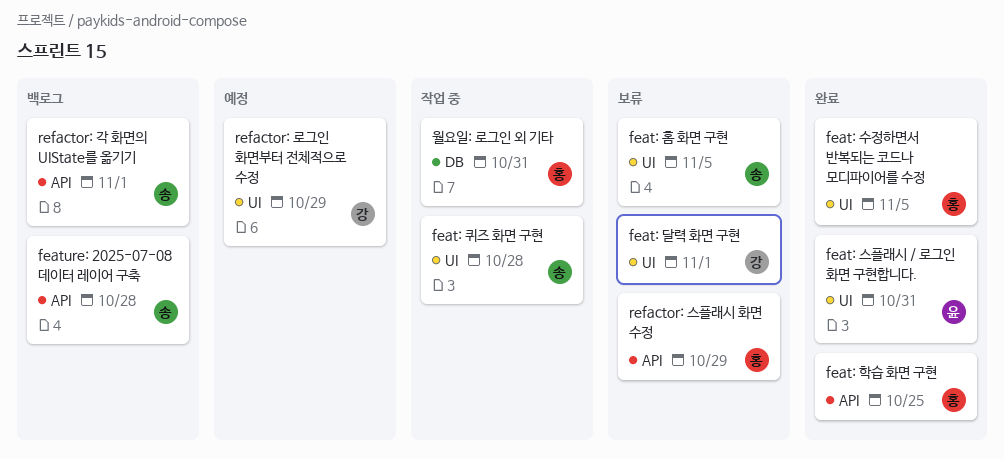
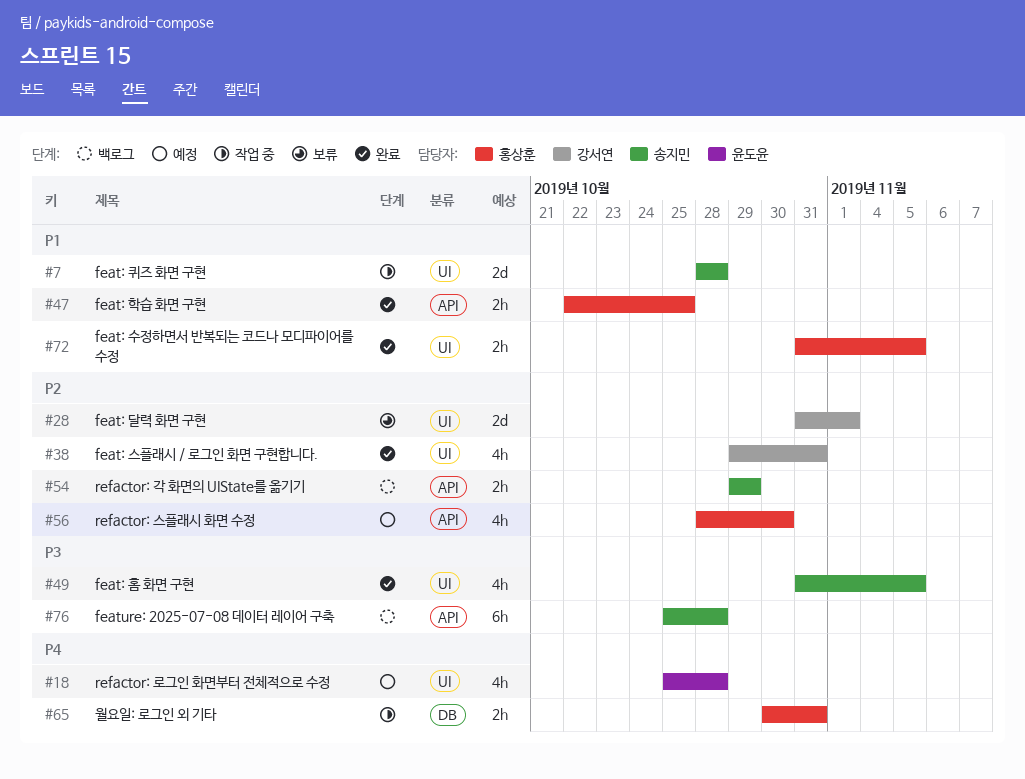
feat: 스플래시 / 로그인 화면 구현합니다., owner: 윤도윤 -> 강서연
feat: 홈 화면 구현, status: 보류 -> 완료
refactor: 각 화면의 UIState를 옮기기, due: Nov 1 -> Oct 29
refactor: 로그인 화면부터 전체적으로 수정, owner: 강서연 -> 윤도윤
refactor: 로그인 화면부터 전체적으로 수정, due: Oct 29 -> Oct 28
refactor: 스플래시 화면 수정, status: 보류 -> 예정
refactor: 스플래시 화면 수정, due: Oct 29 -> Oct 30

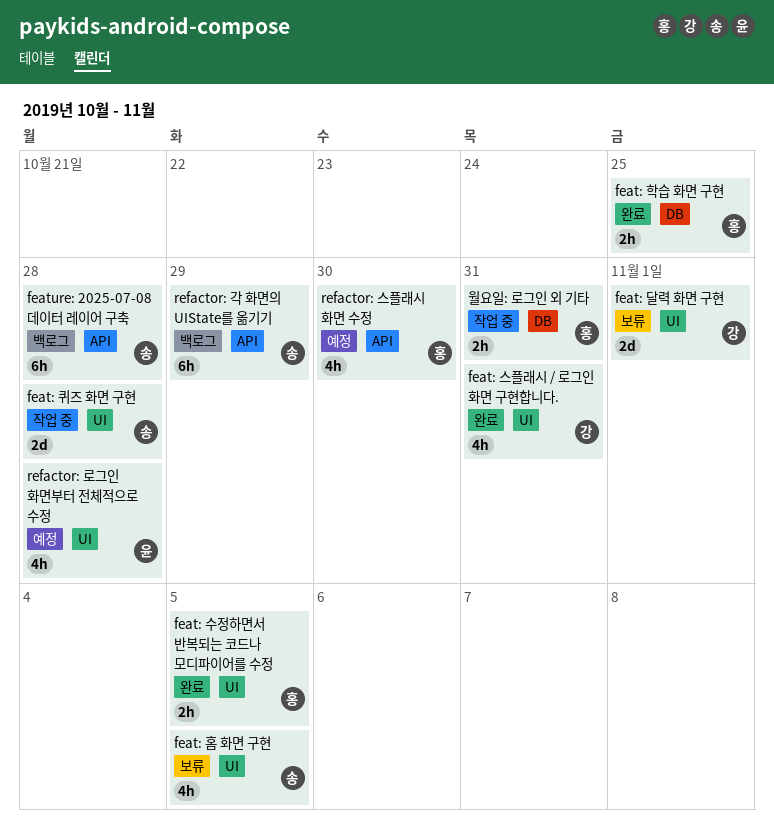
feat: 학습 화면 구현, label: API -> DB
feat: 홈 화면 구현, status: 완료 -> 보류
refactor: 각 화면의 UIState를 옮기기, estimate: 2h -> 6h

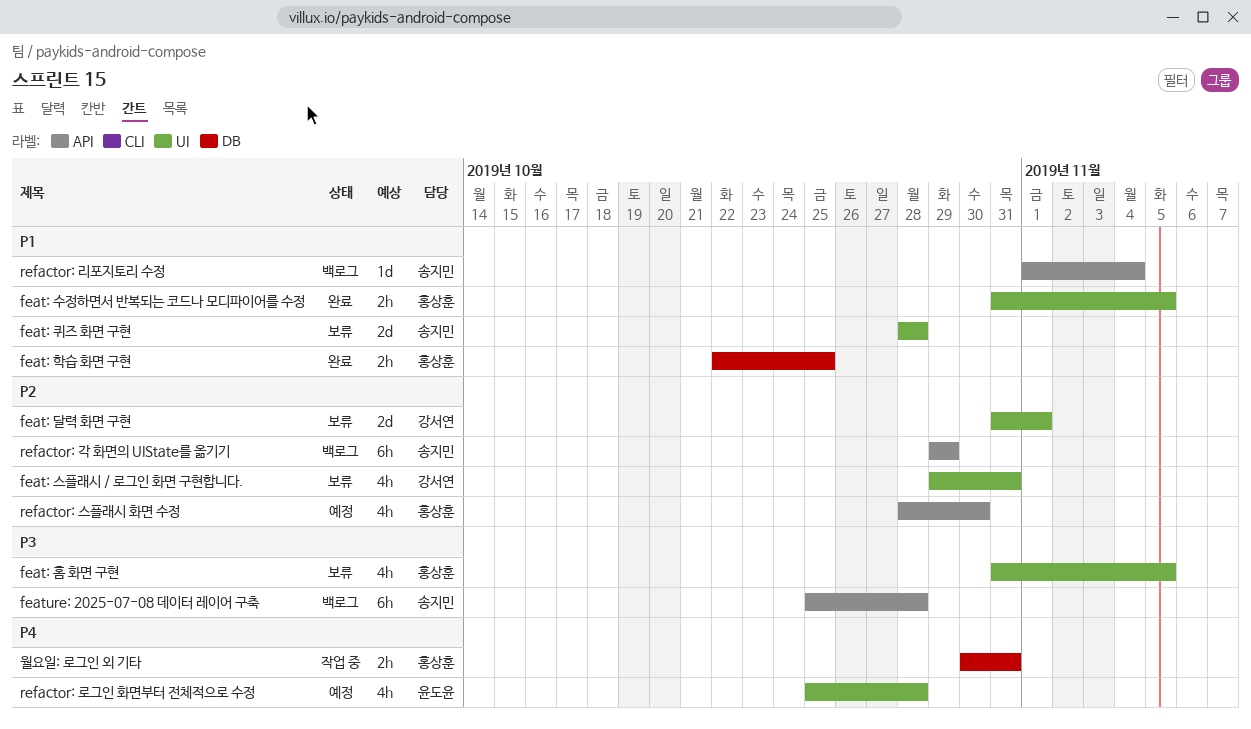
feat: 스플래시 / 로그인 화면 구현합니다., status: 완료 -> 보류
feat: 퀴즈 화면 구현, status: 작업 중 -> 보류
feat: 홈 화면 구현, owner: 송지민 -> 홍상훈
refactor: 리포지토리 수정: none -> present

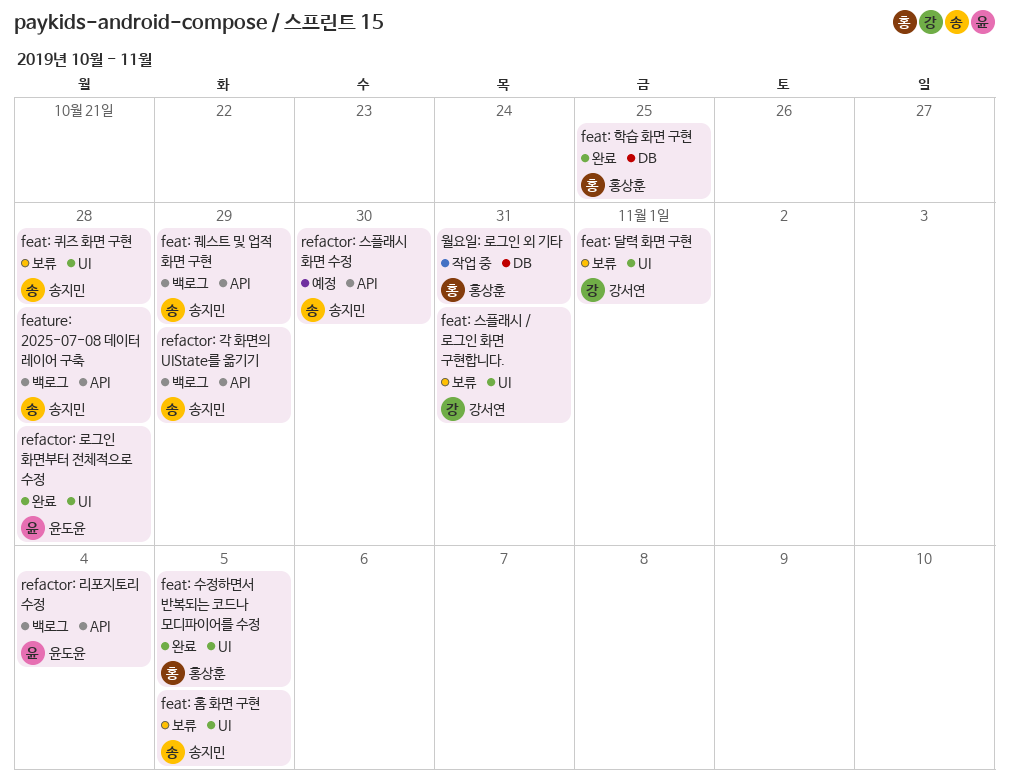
feat: 퀘스트 및 업적 화면 구현: none -> present
feat: 홈 화면 구현, owner: 홍상훈 -> 송지민
refactor: 로그인 화면부터 전체적으로 수정, status: 예정 -> 완료
refactor: 리포지토리 수정, owner: 송지민 -> 윤도윤
refactor: 스플래시 화면 수정, owner: 홍상훈 -> 송지민

